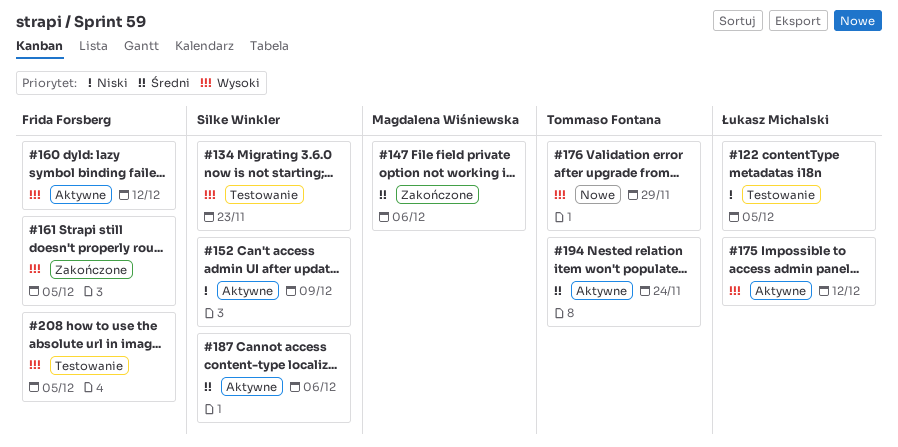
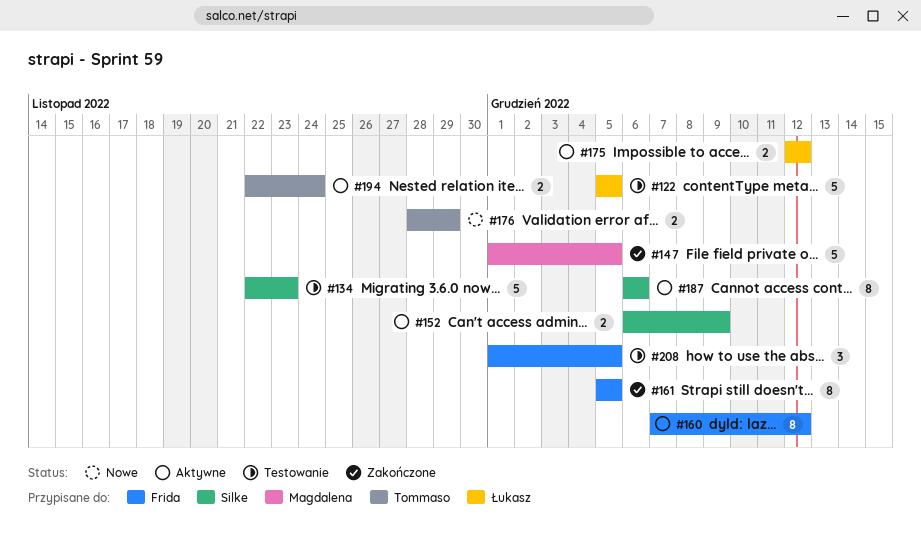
#147, due: Dec 6 -> Dec 5

